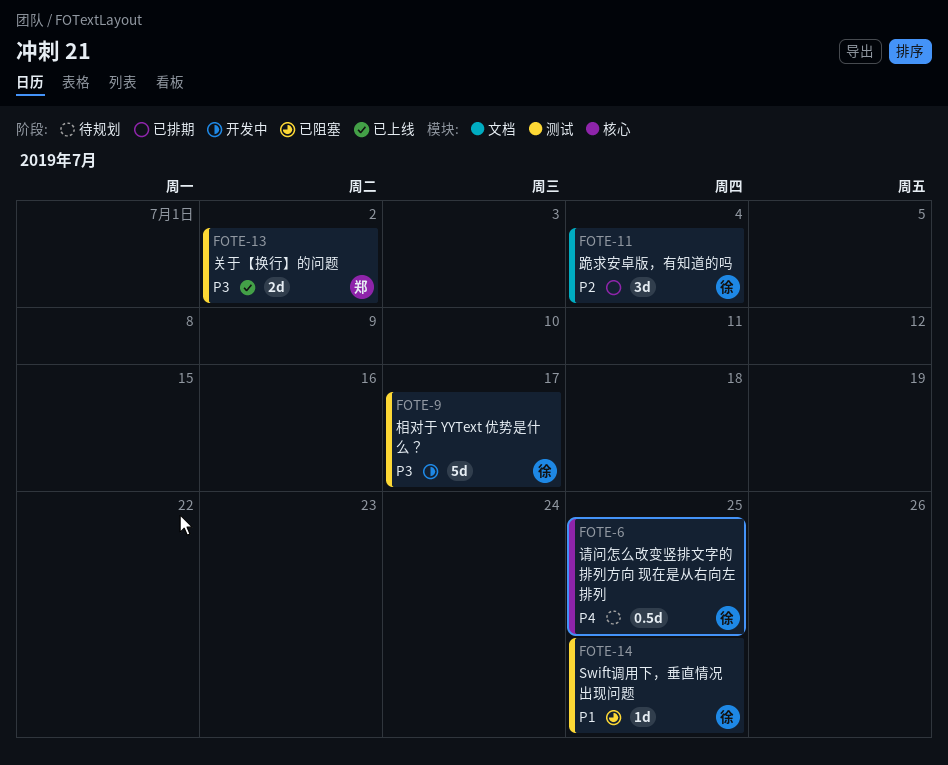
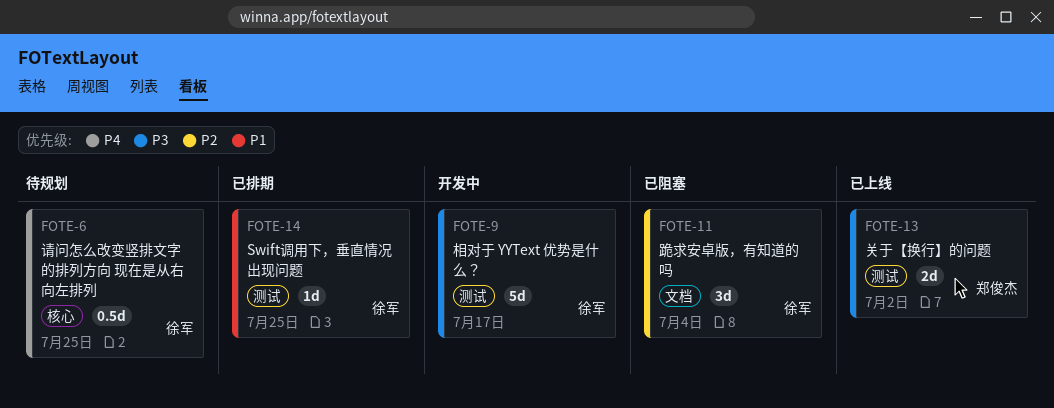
FOTE-11, status: 已排期 -> 已阻塞
FOTE-14, status: 已阻塞 -> 已排期

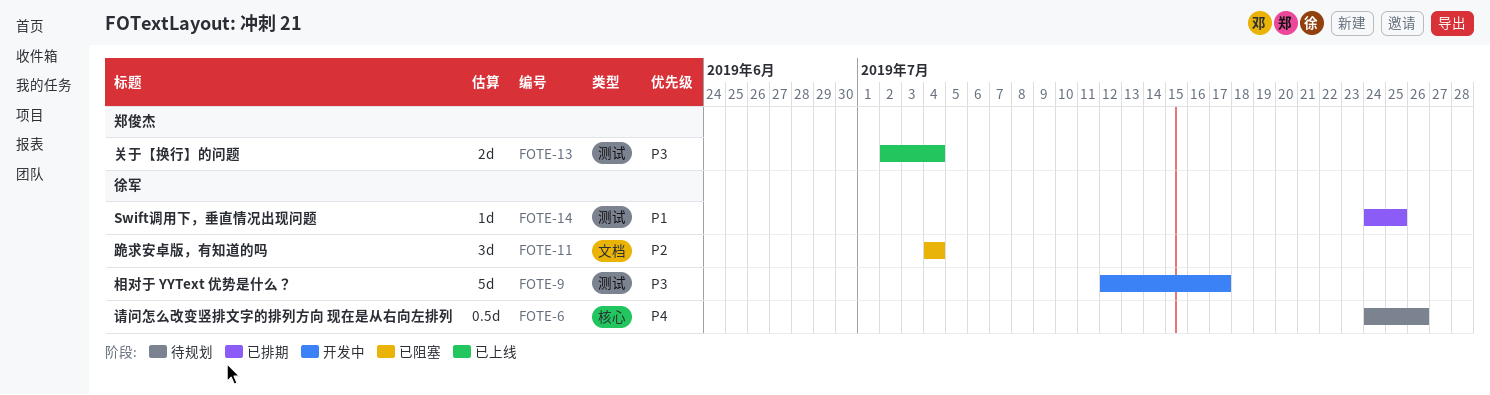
FOTE-6, due: Jul 25 -> Jul 26
FOTE-13, due: Jul 2 -> Jul 4

